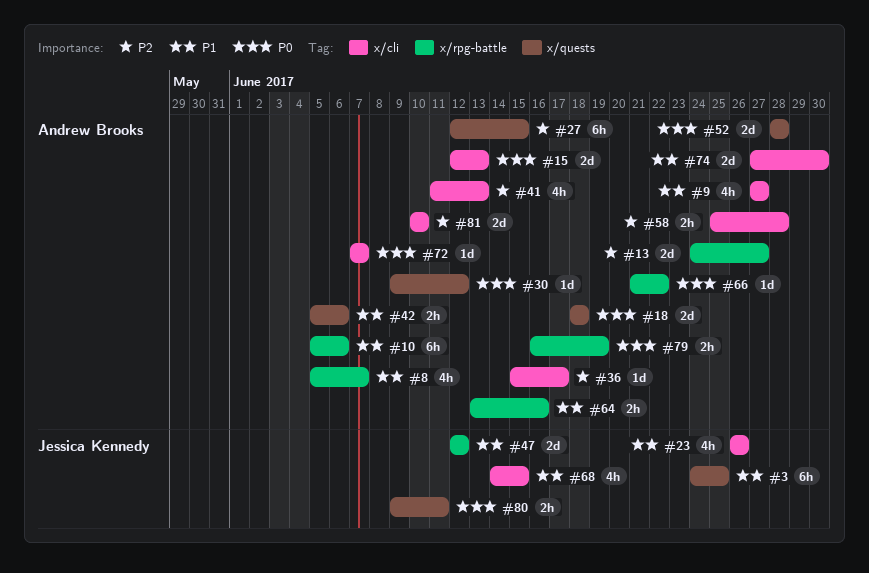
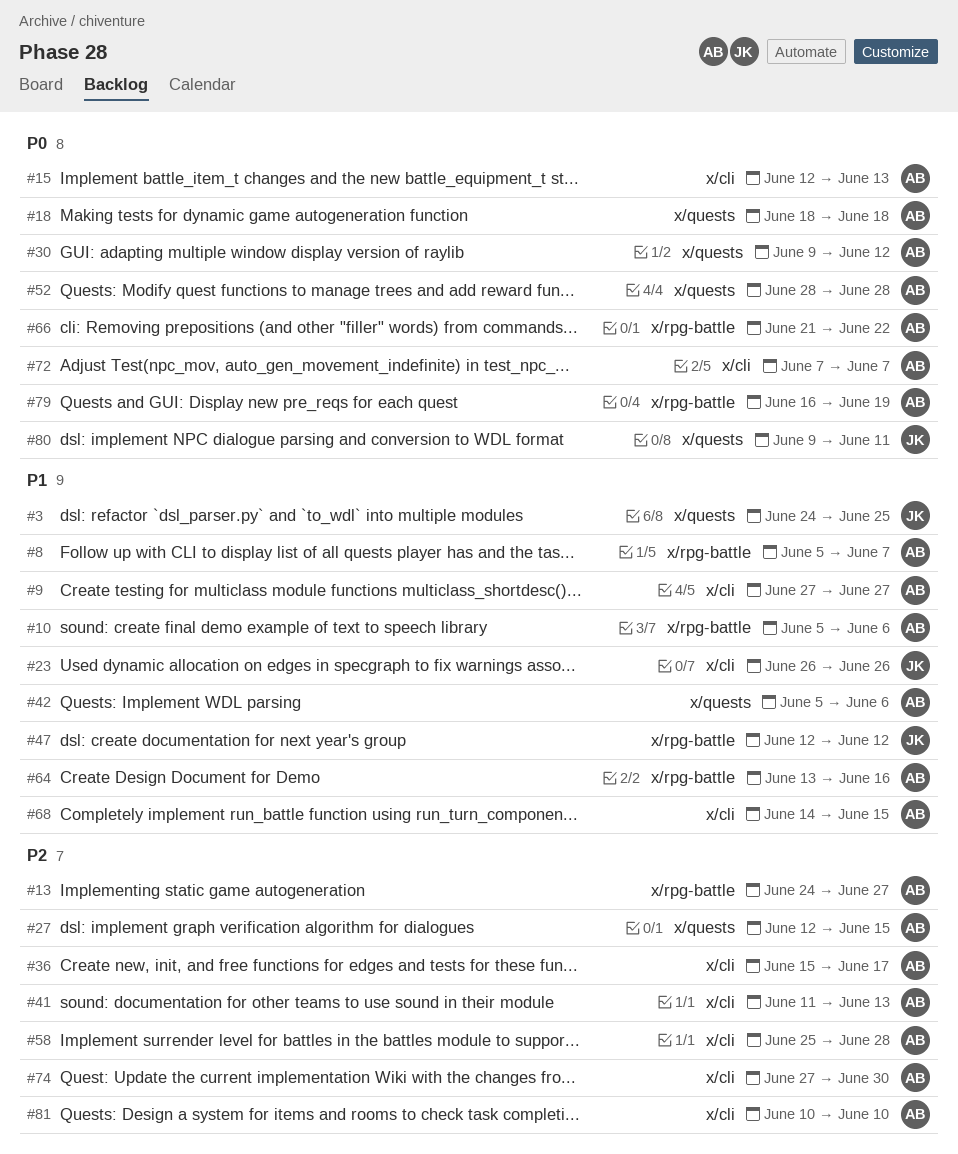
#68, owner: Jessica Kennedy -> Andrew Brooks
#74, priority: P1 -> P2

